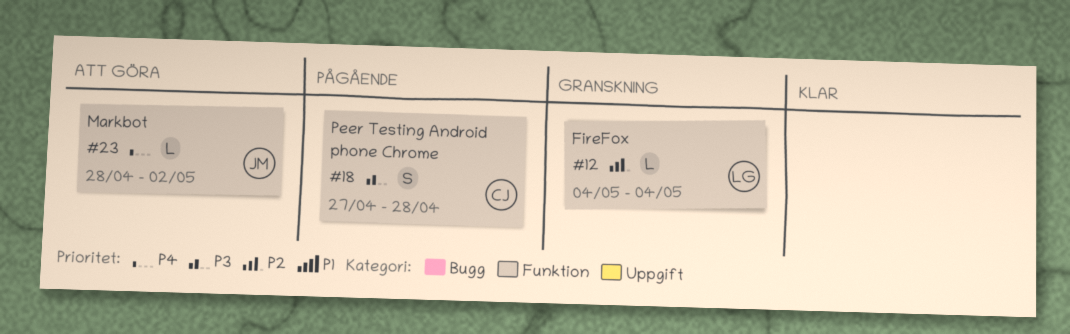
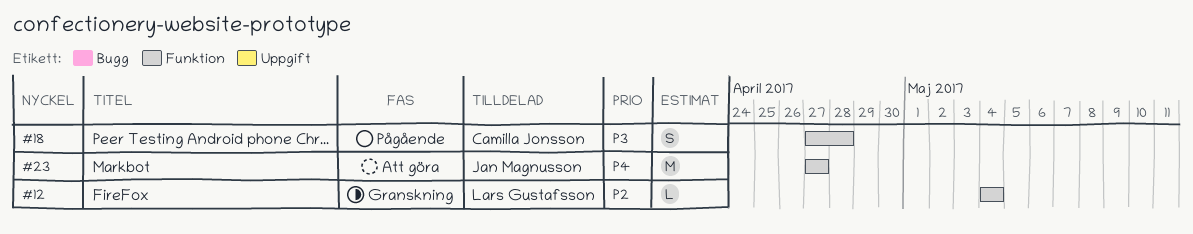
#23, estimate: L -> M
#23, start: Apr 28 -> Apr 27
#23, due: May 2 -> Apr 27

